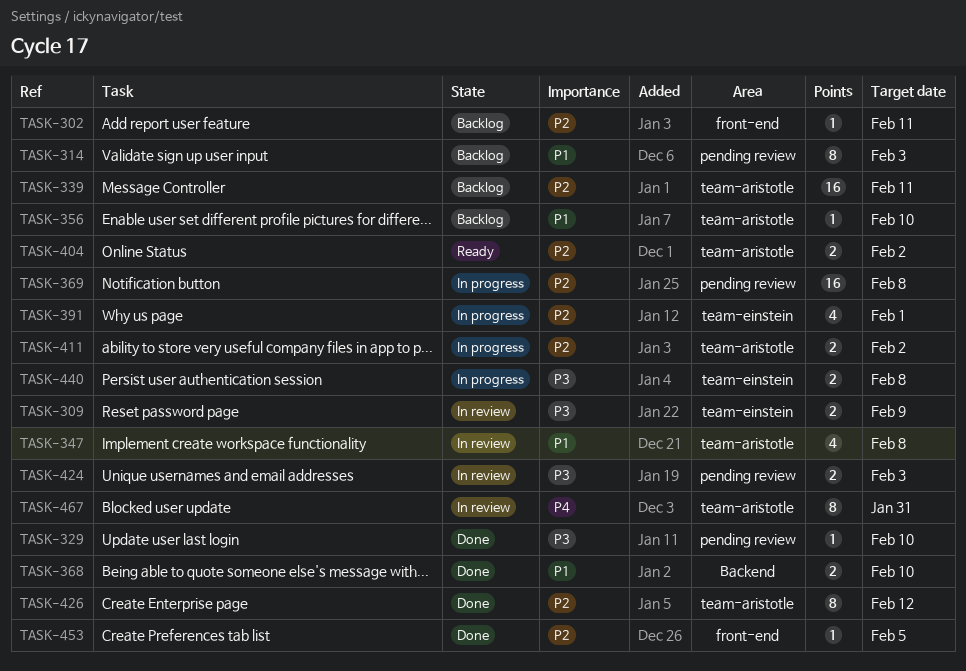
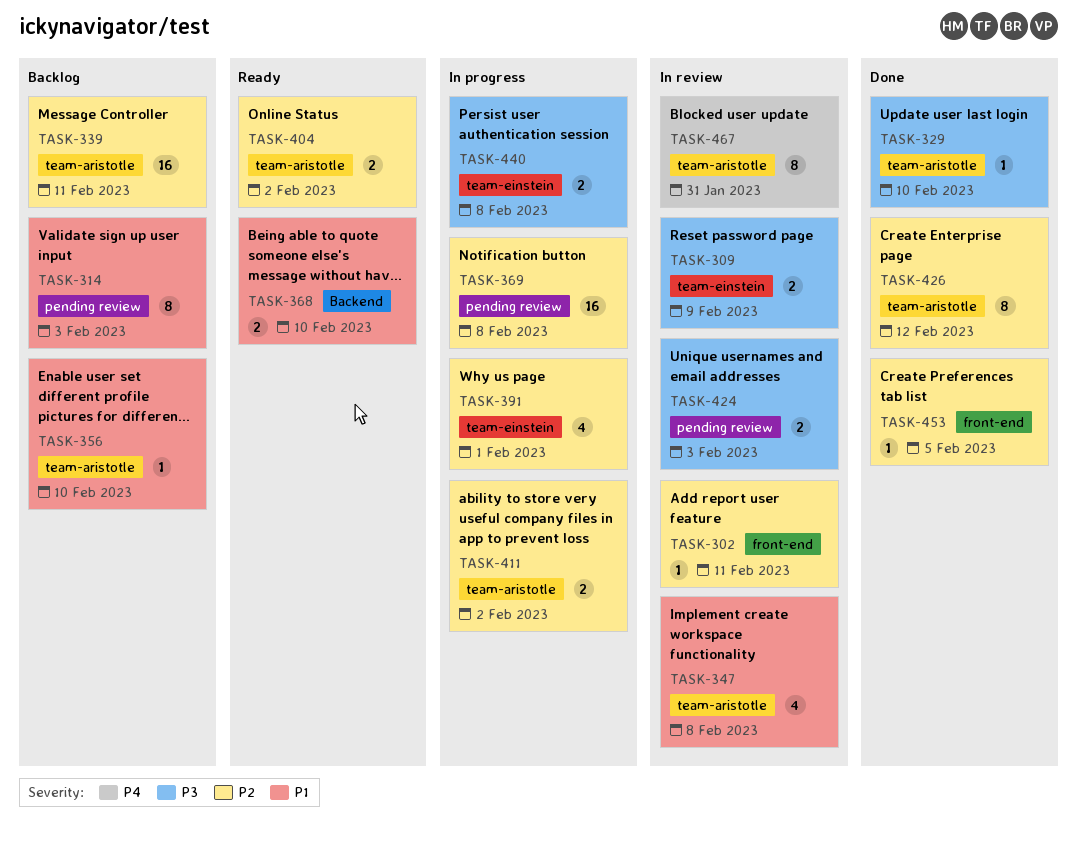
TASK-302, status: Backlog -> In review
TASK-329, label: pending review -> team-aristotle
TASK-368, status: Done -> Ready

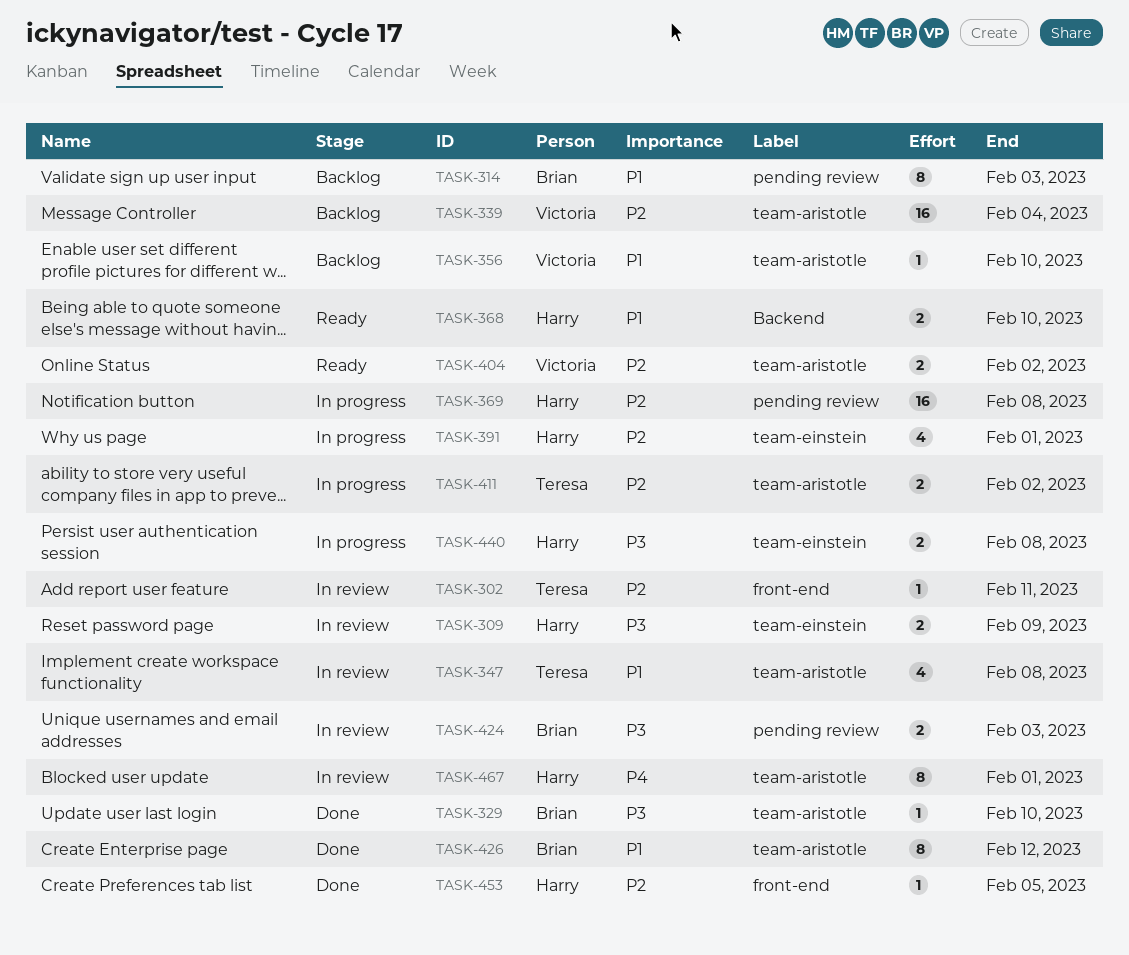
TASK-339, due: Feb 11 -> Feb 4
TASK-426, priority: P2 -> P1
TASK-467, due: Jan 31 -> Feb 1

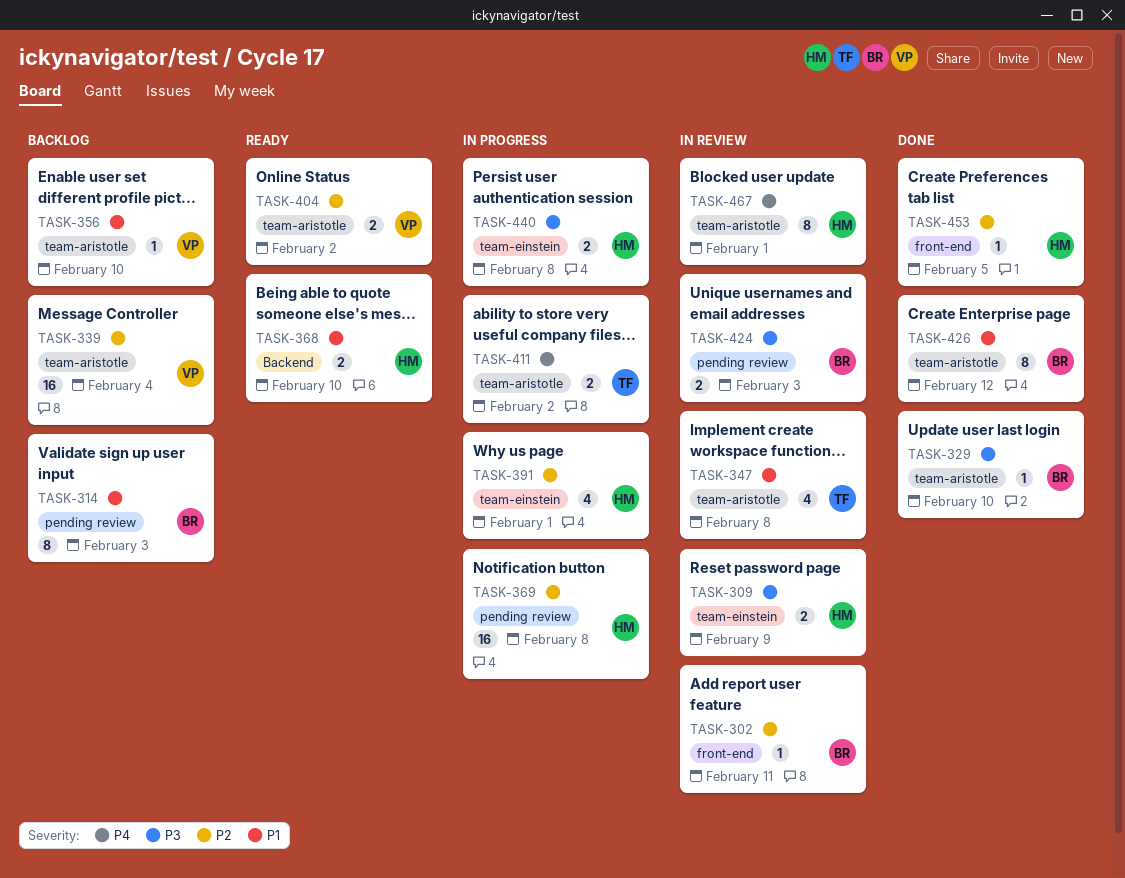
TASK-302, owner: Teresa -> Brian
TASK-411, priority: P2 -> P4

